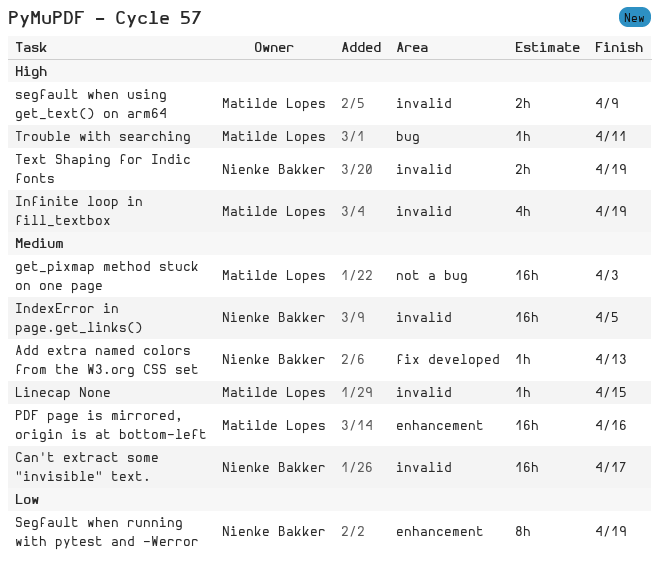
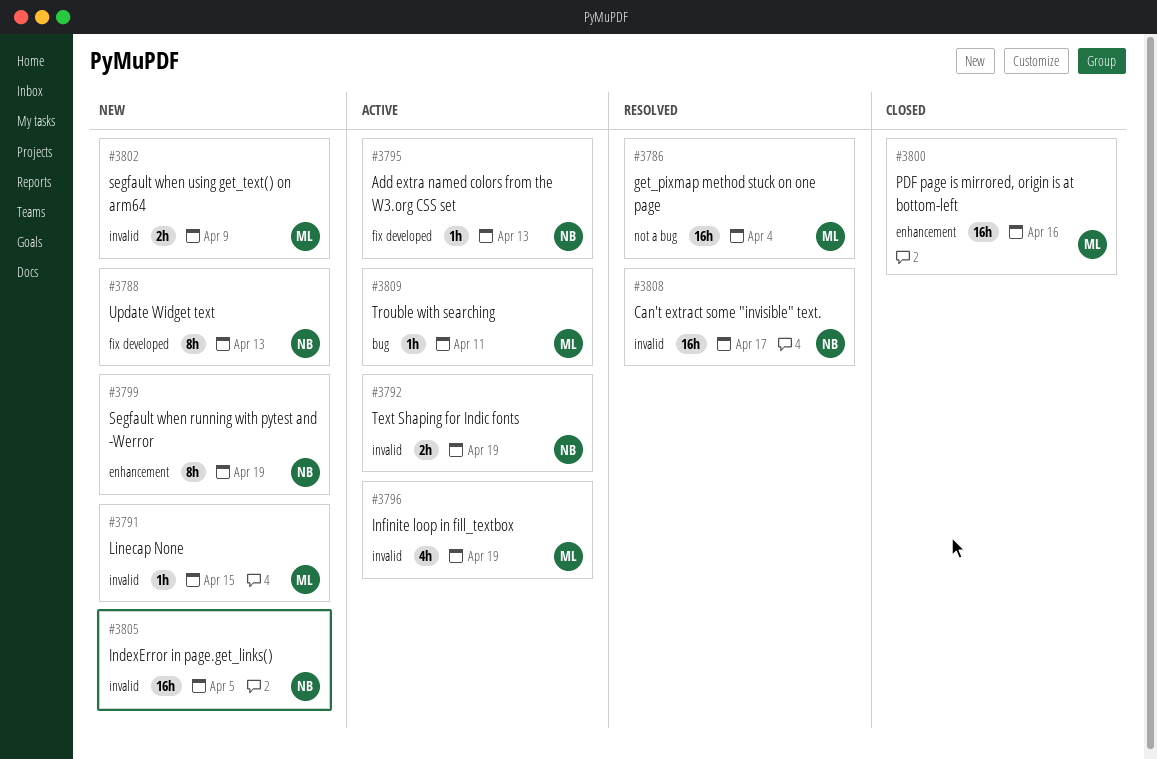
get_pixmap method stuck on one page, due: Apr 3 -> Apr 4
Update Widget text: none -> present

